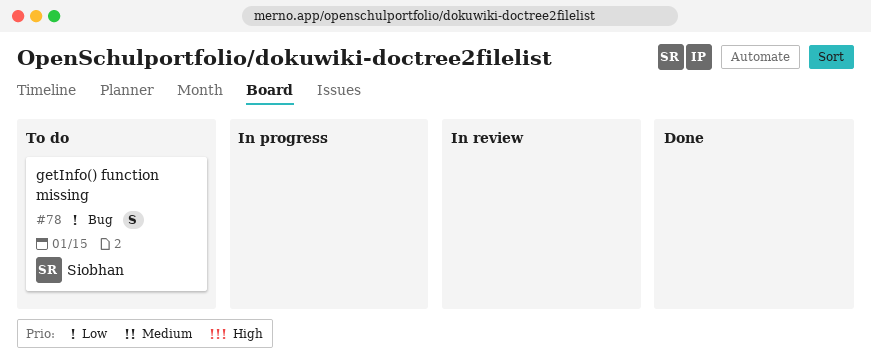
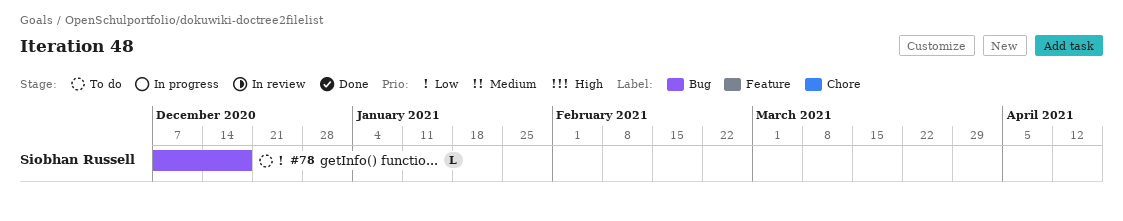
#78, estimate: S -> L
#78, due: Jan 15 -> Dec 18

